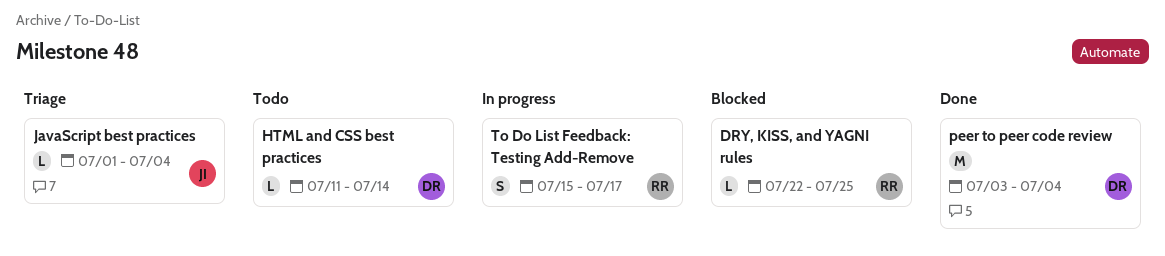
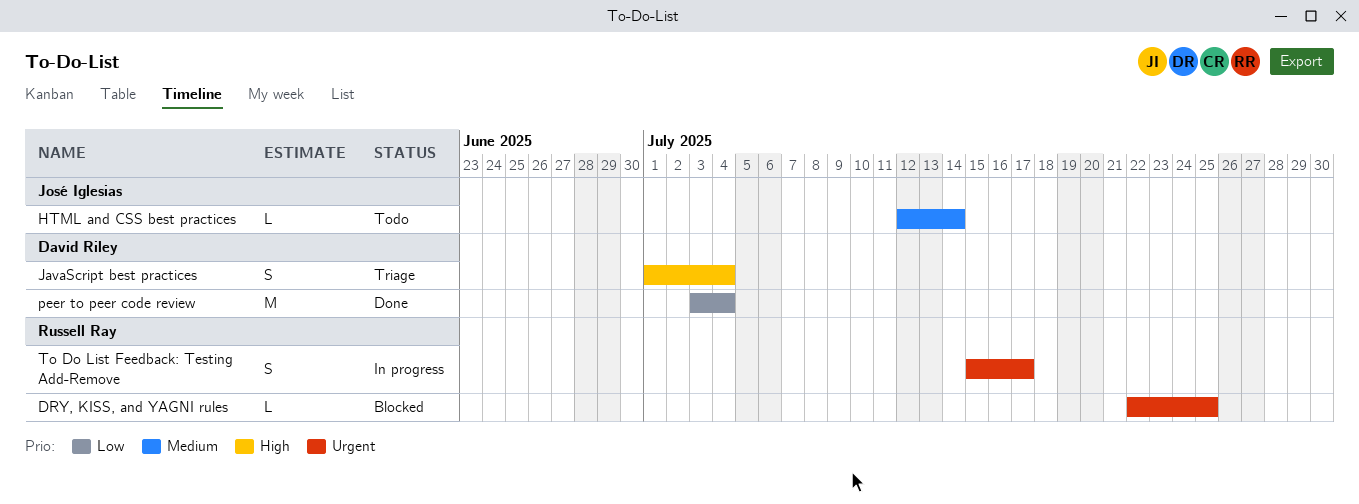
HTML and CSS best practices, owner: David Riley -> José Iglesias
HTML and CSS best practices, start: Jul 11 -> Jul 12
JavaScript best practices, owner: José Iglesias -> David Riley
JavaScript best practices, estimate: L -> S

